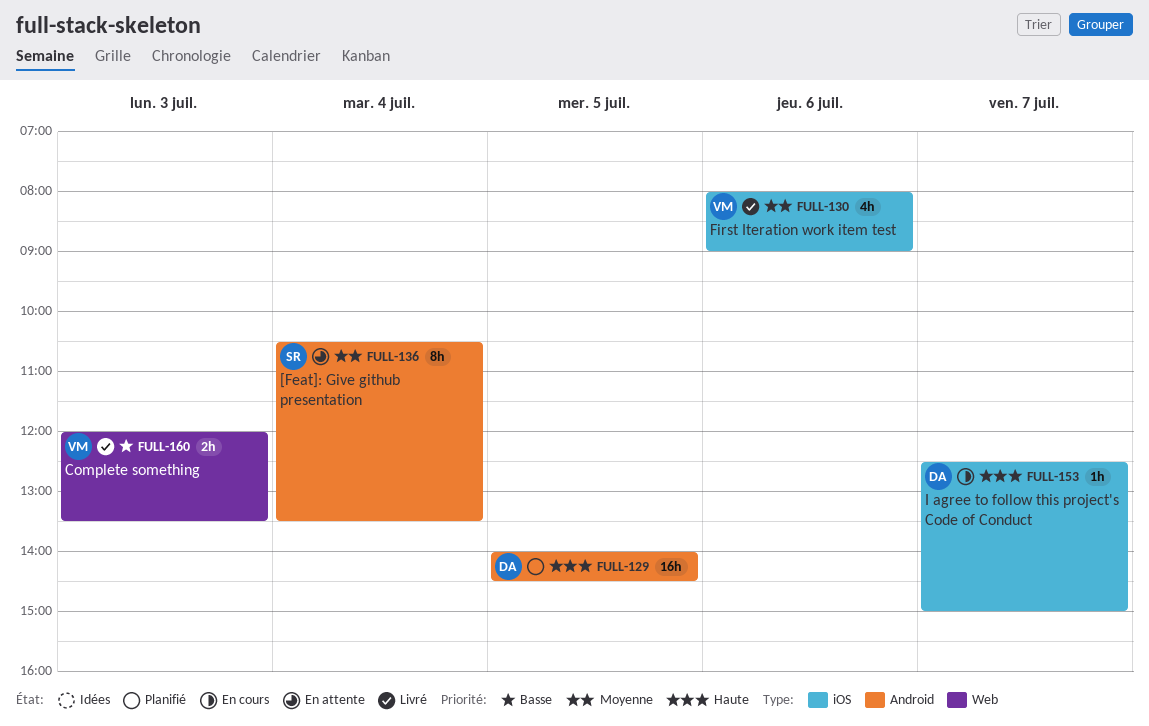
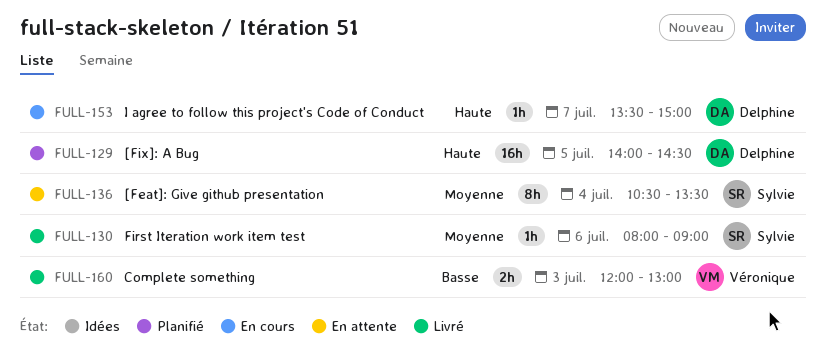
FULL-130, owner: Véronique -> Sylvie
FULL-130, estimate: 4h -> 1h
FULL-153, begins: 12:30 -> 13:30
FULL-160, ends: 13:30 -> 13:00

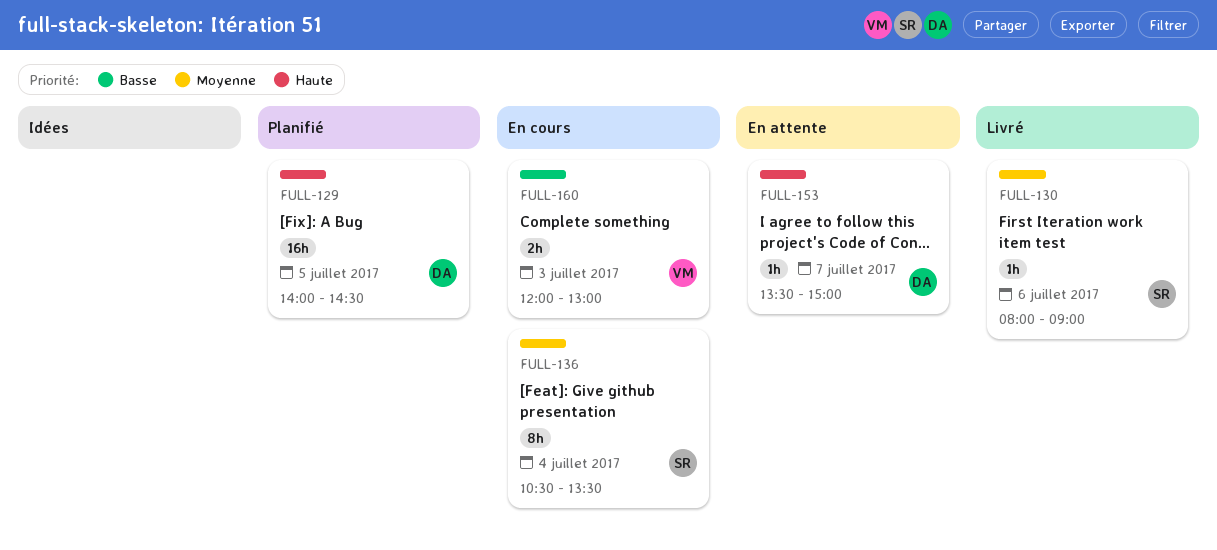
FULL-136, status: En attente -> En cours
FULL-153, status: En cours -> En attente
FULL-160, status: Livré -> En cours

